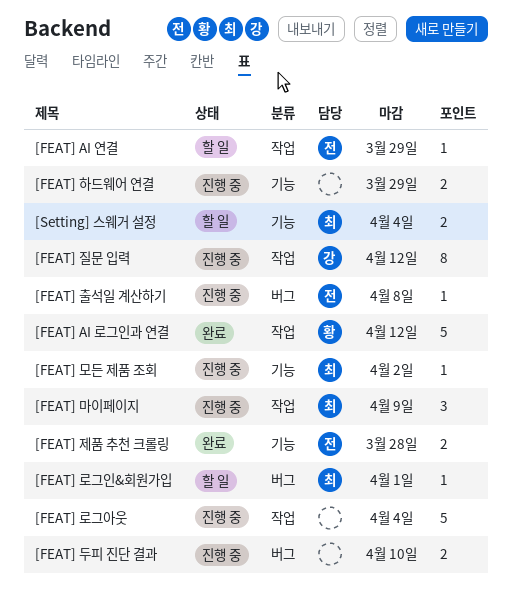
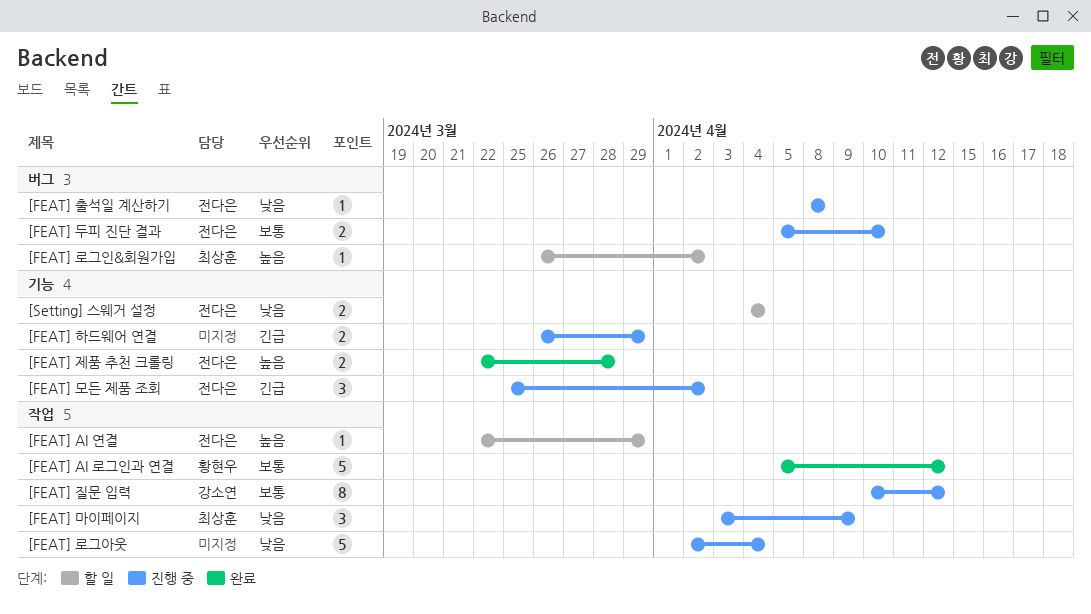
[FEAT] 두피 진단 결과, owner: none -> 전다은
[FEAT] 로그인&회원가입, due: Apr 1 -> Apr 2
[FEAT] 모든 제품 조회, owner: 최상훈 -> 전다은
[FEAT] 모든 제품 조회, estimate: 1 -> 3
[Setting] 스웨거 설정, owner: 최상훈 -> 전다은

